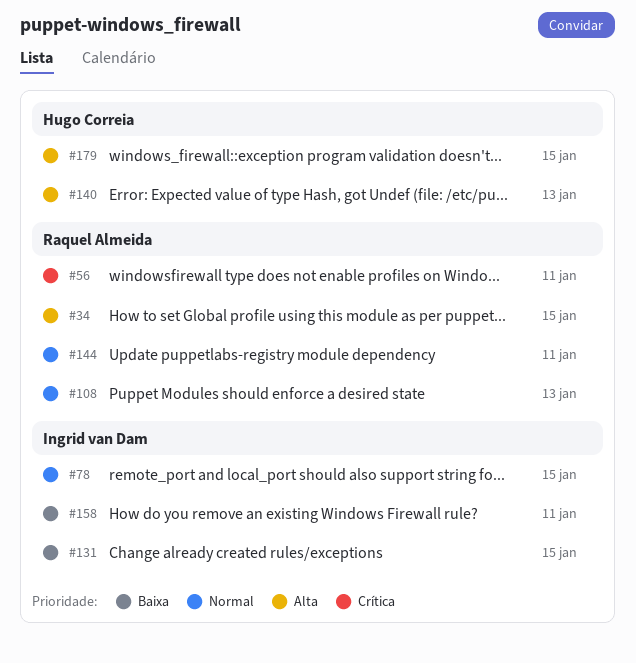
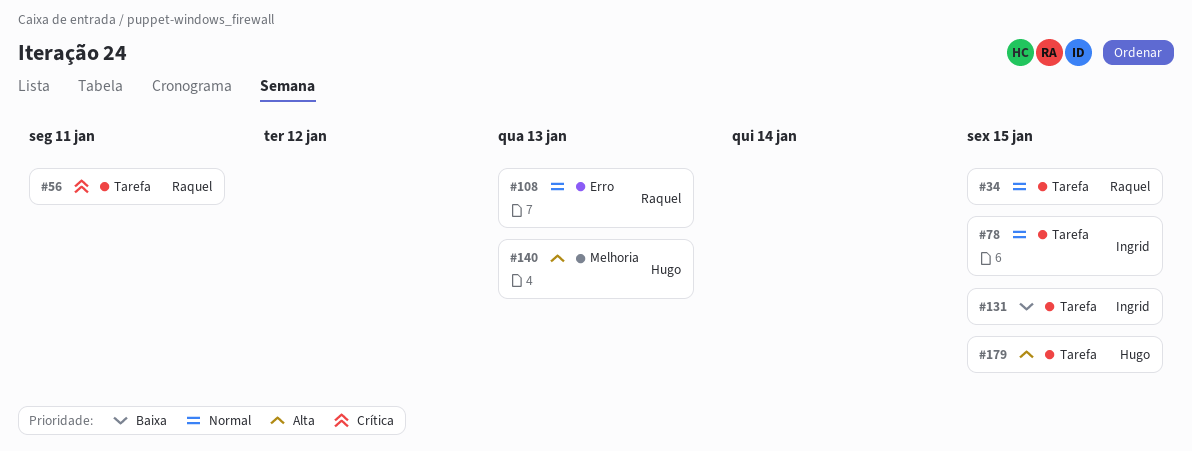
#34, priority: Alta -> Normal
#144: present -> none
#158: present -> none

